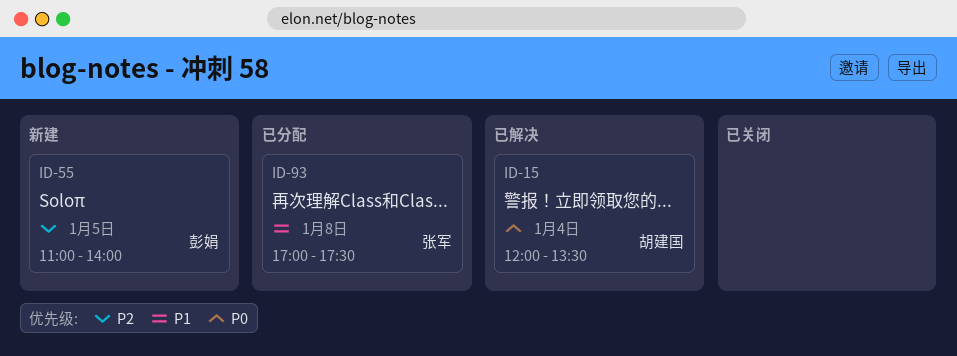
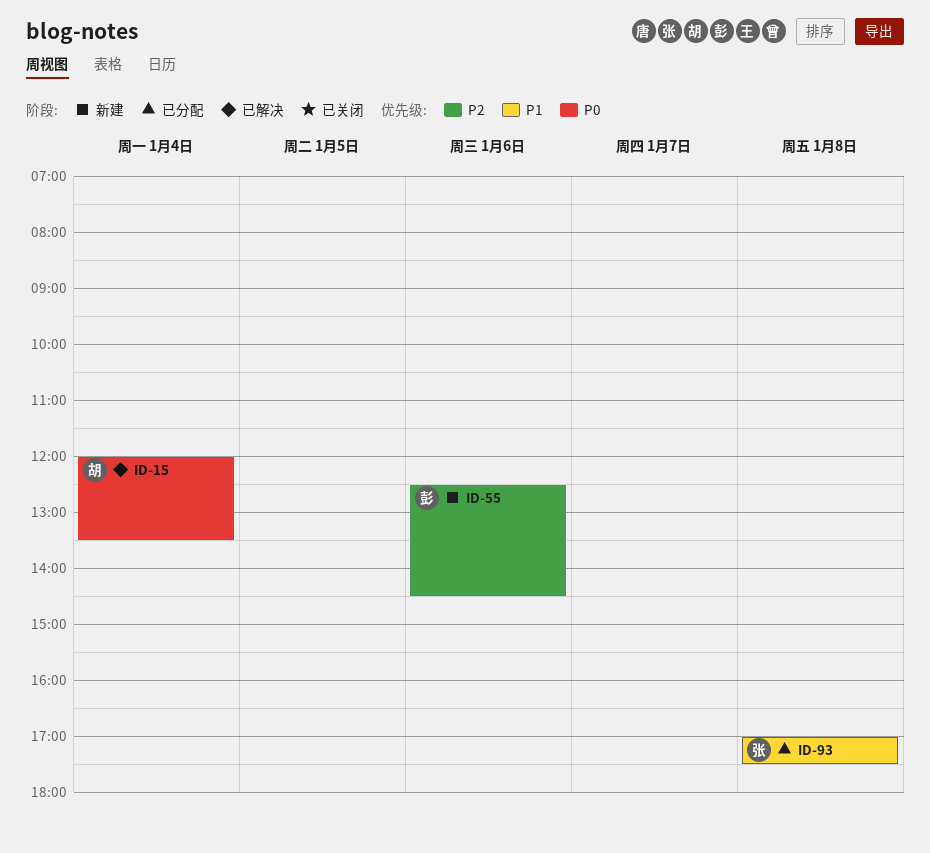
ID-55, day: Jan 5 -> Jan 6
ID-55, begins: 11:00 -> 12:30
ID-55, ends: 14:00 -> 14:30

